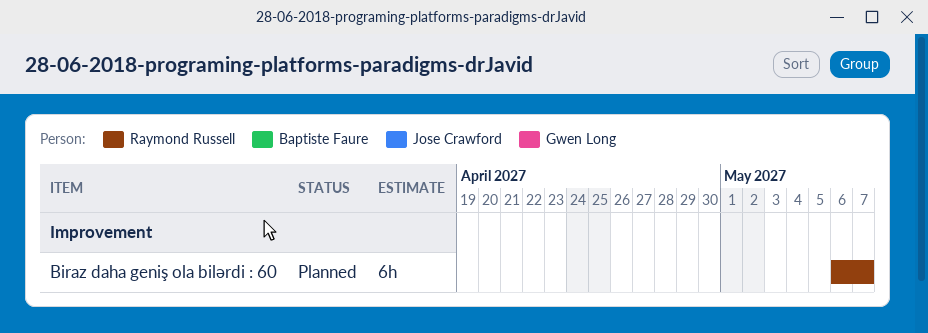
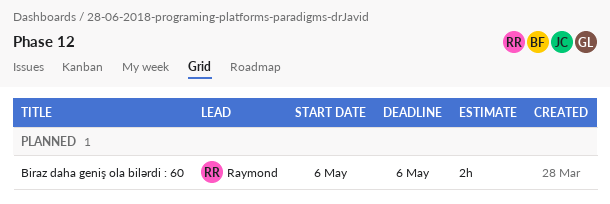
Biraz daha geniş ola bilərdi : 60, estimate: 6h -> 2h
Biraz daha geniş ola bilərdi : 60, due: May 7 -> May 6

